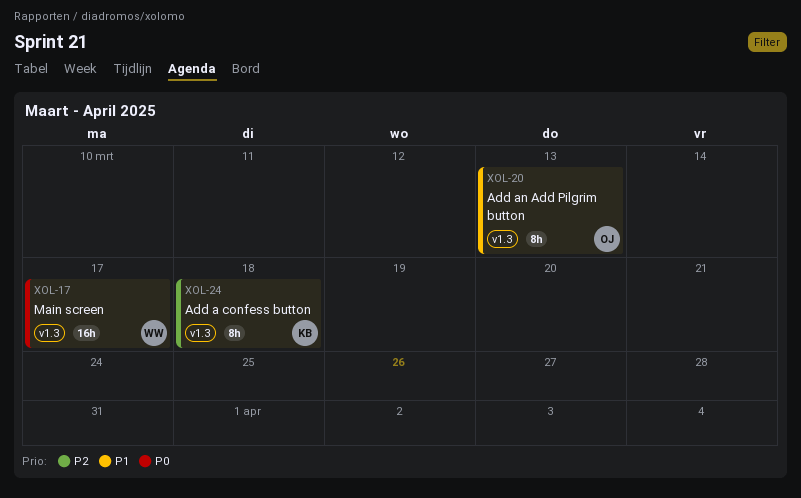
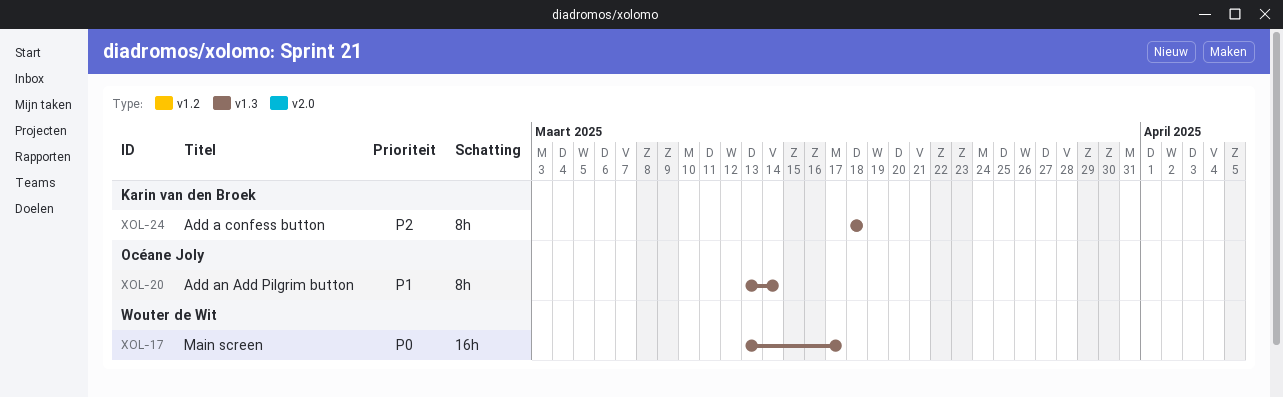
XOL-20, due: Mar 13 -> Mar 14

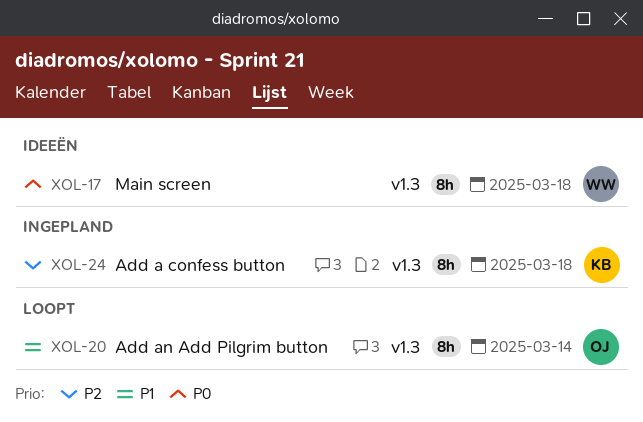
XOL-17, estimate: 16h -> 8h
XOL-17, due: Mar 17 -> Mar 18

